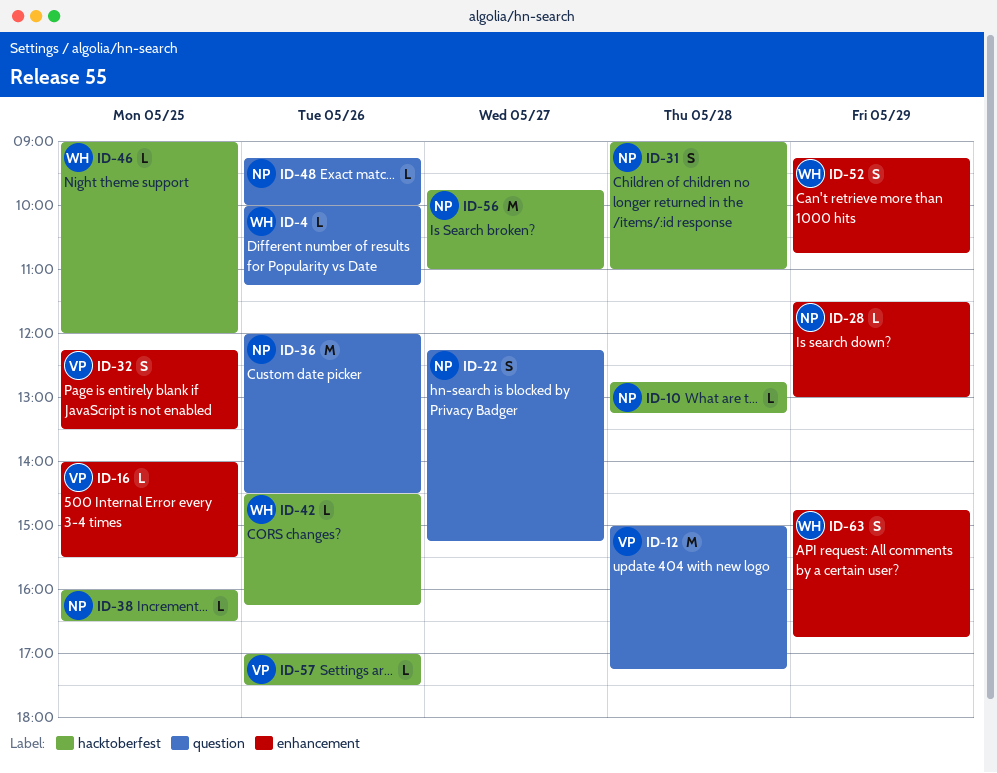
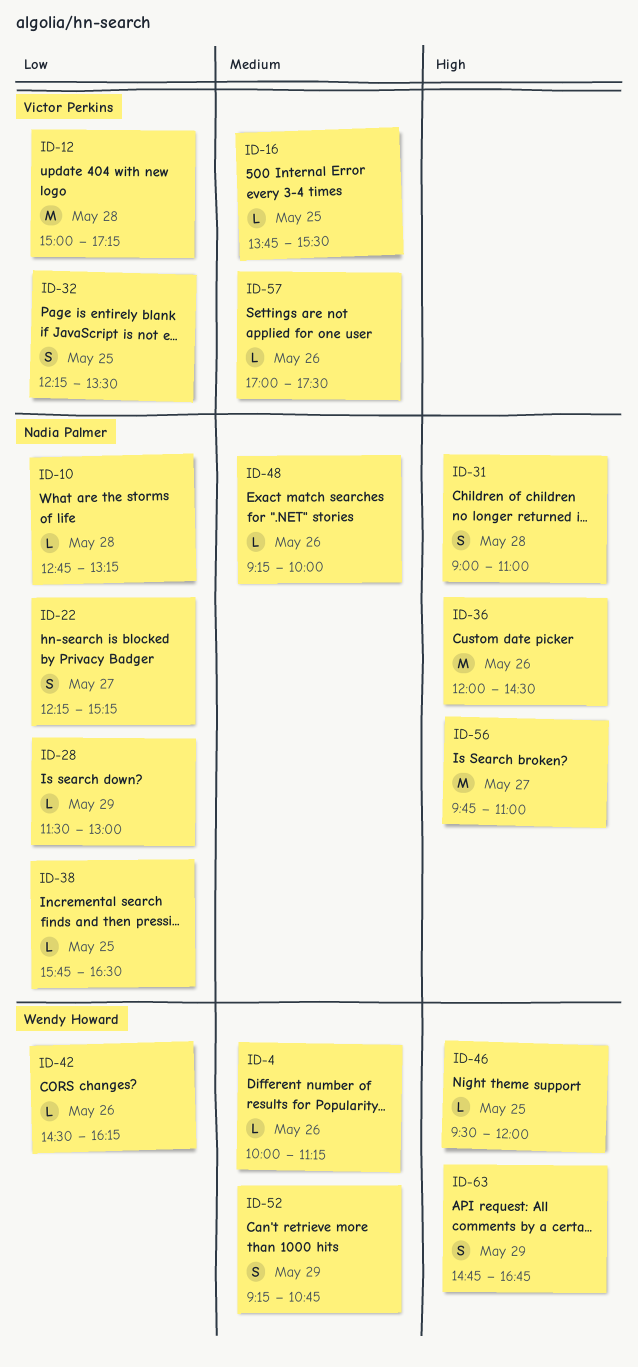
ID-16, begins: 14:00 -> 13:45
ID-38, begins: 16:00 -> 15:45
ID-46, begins: 09:00 -> 09:30

